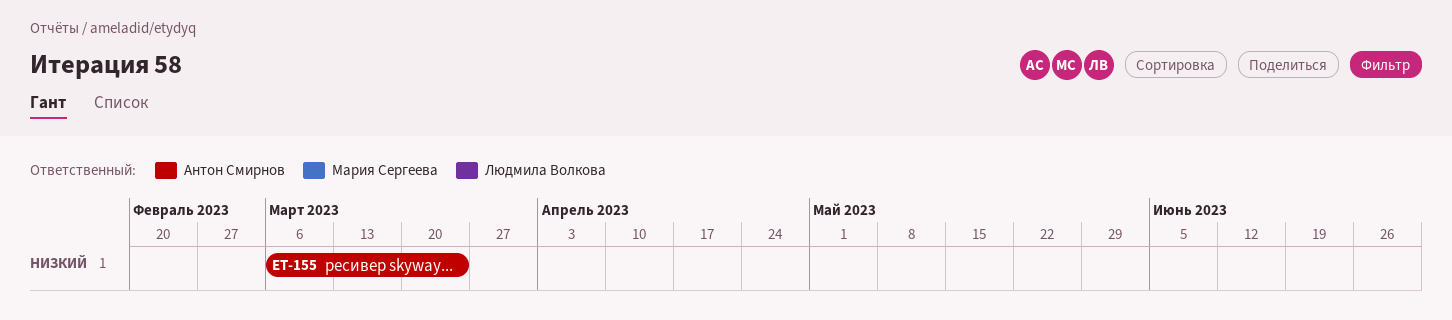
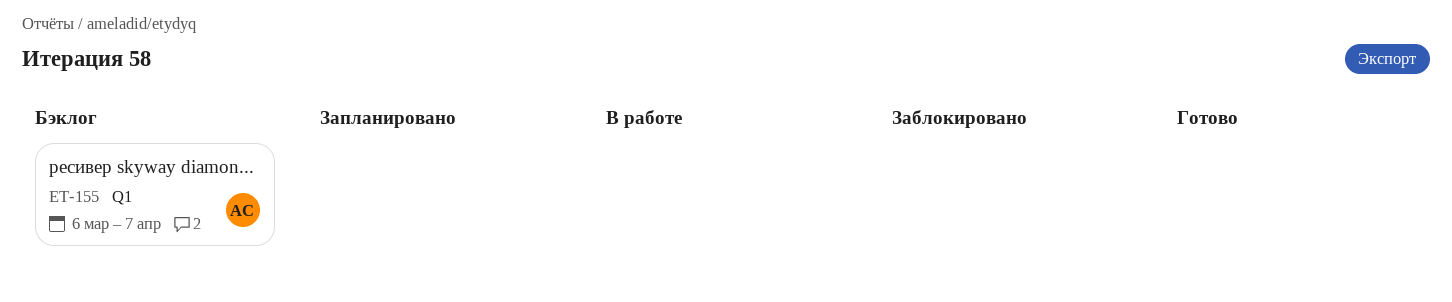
ET-155, due: Mar 24 -> Apr 7

